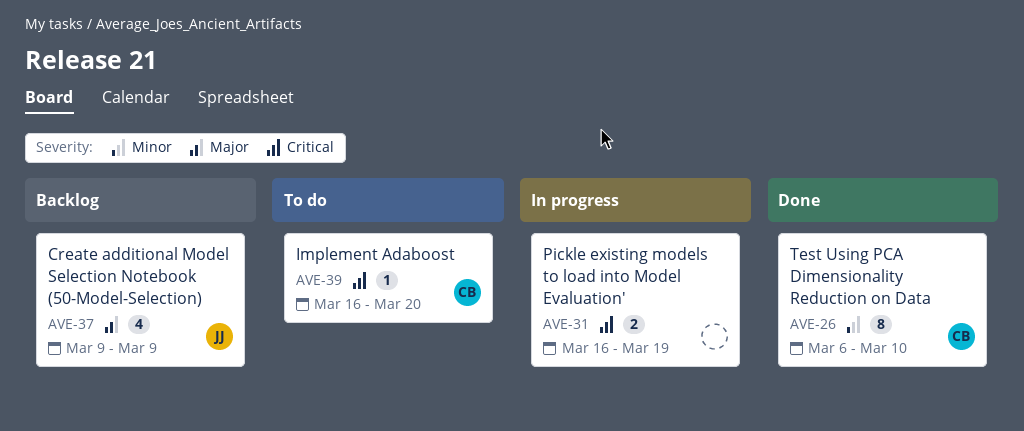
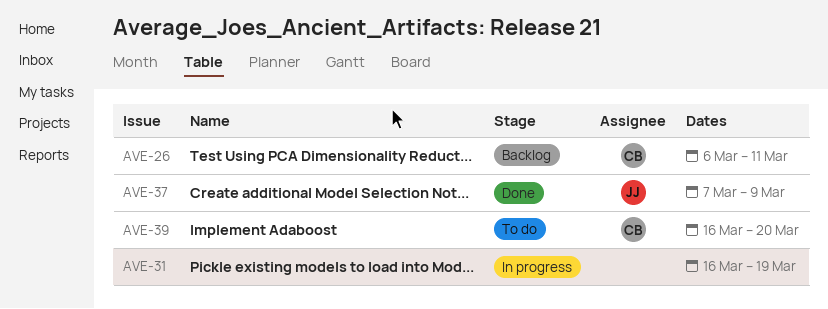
AVE-26, status: Done -> Backlog
AVE-26, due: Mar 10 -> Mar 11
AVE-37, status: Backlog -> Done
AVE-37, start: Mar 9 -> Mar 7

